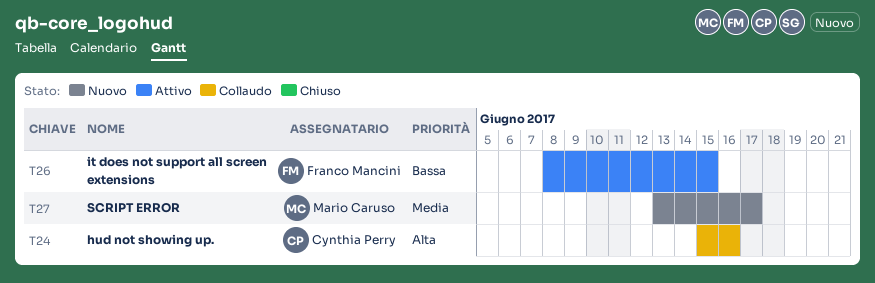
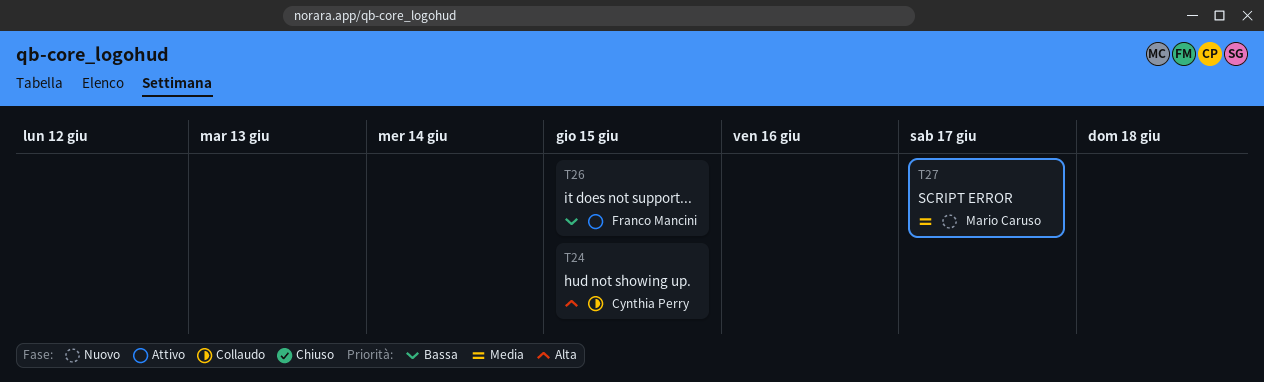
T24, due: Jun 16 -> Jun 15

